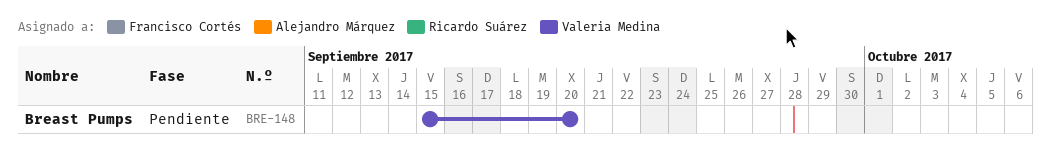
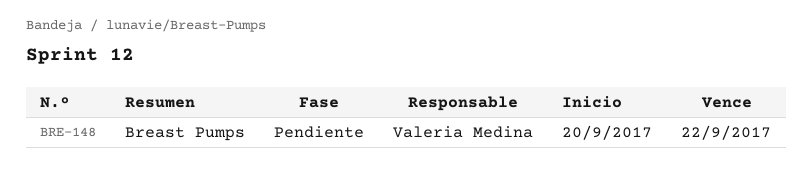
BRE-148, start: Sep 15 -> Sep 20
BRE-148, due: Sep 20 -> Sep 22

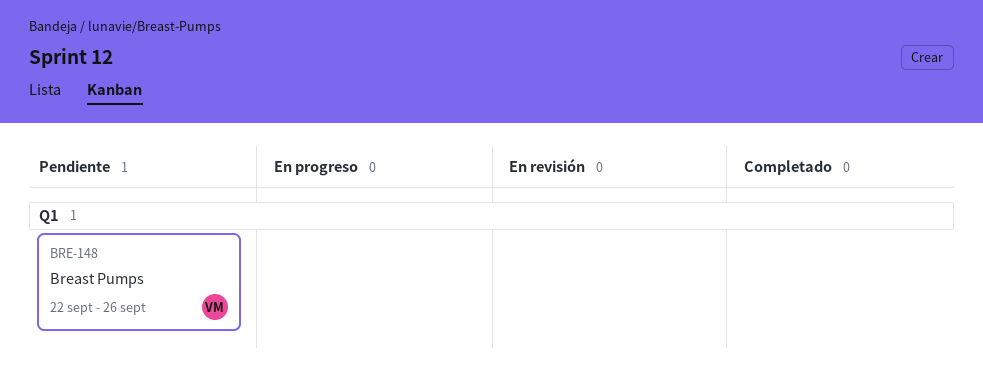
BRE-148, start: Sep 20 -> Sep 22
BRE-148, due: Sep 22 -> Sep 26

